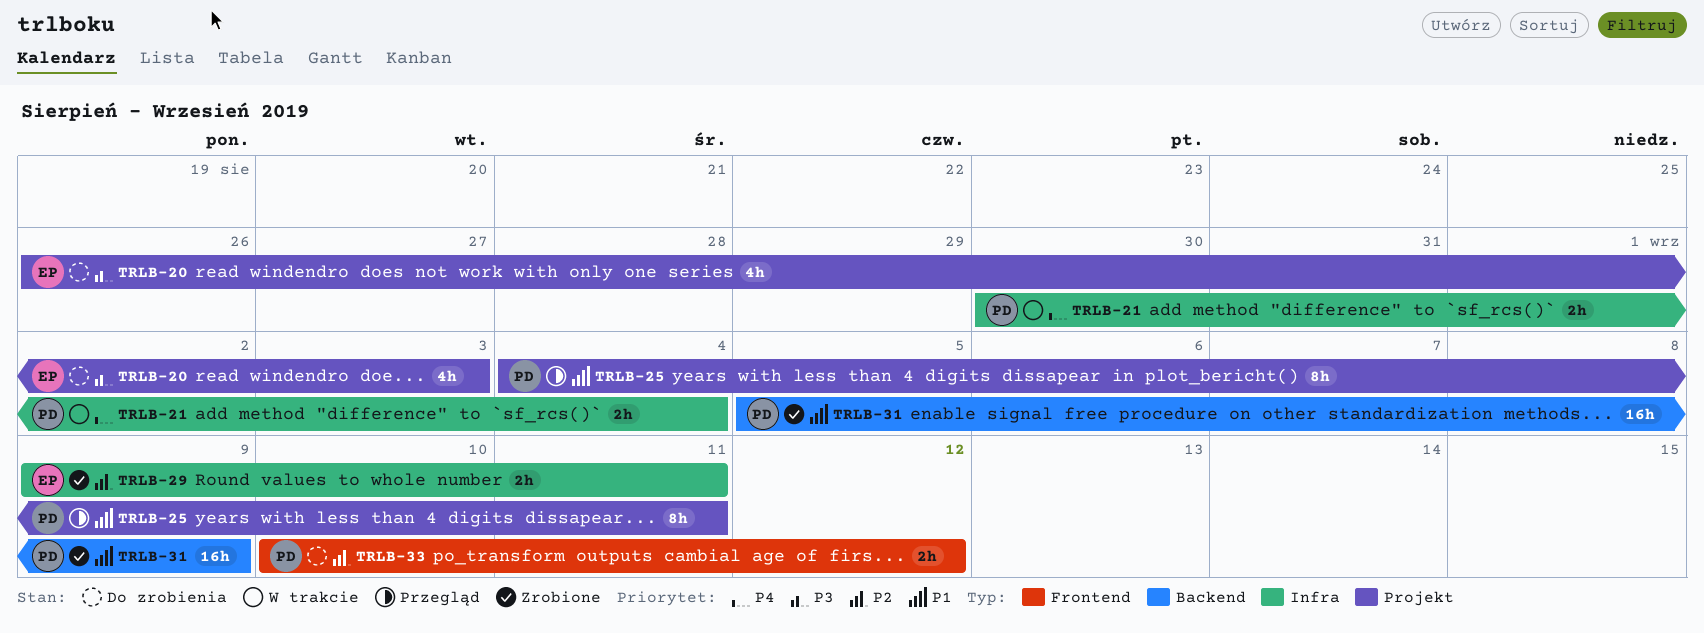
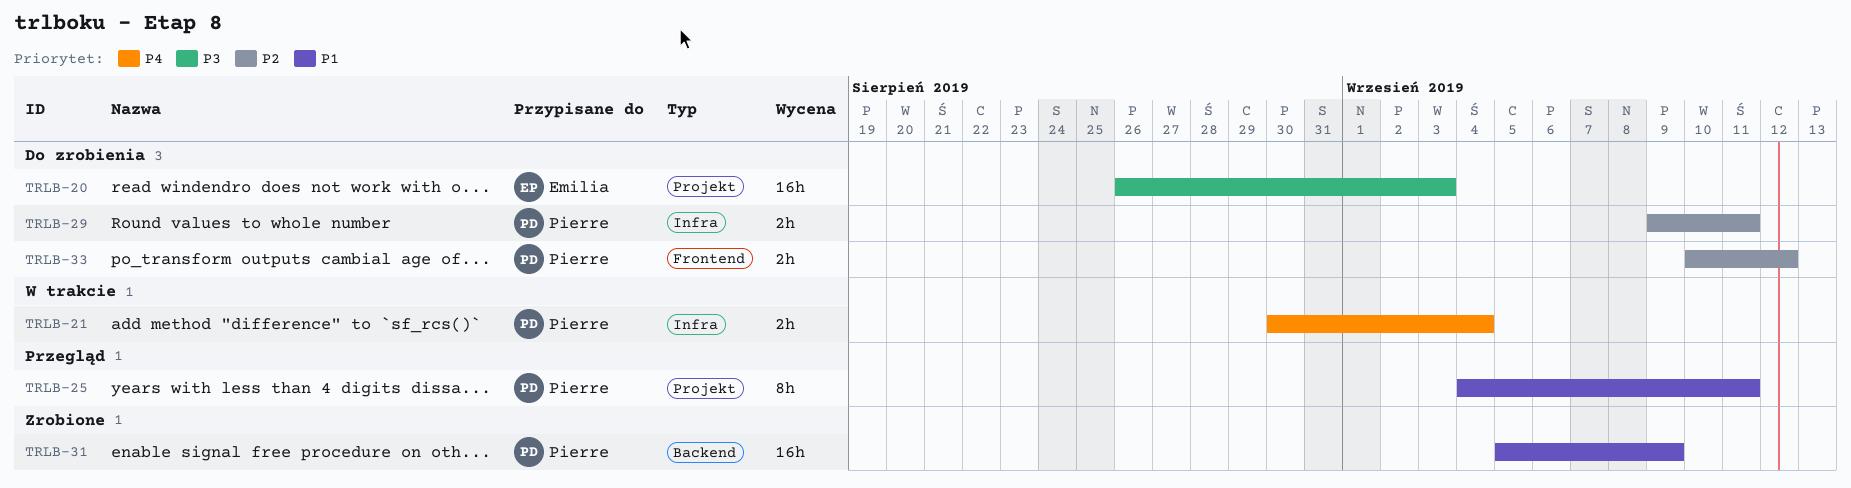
TRLB-20, estimate: 4h -> 16h
TRLB-29, status: Zrobione -> Do zrobienia
TRLB-29, owner: Emilia -> Pierre

